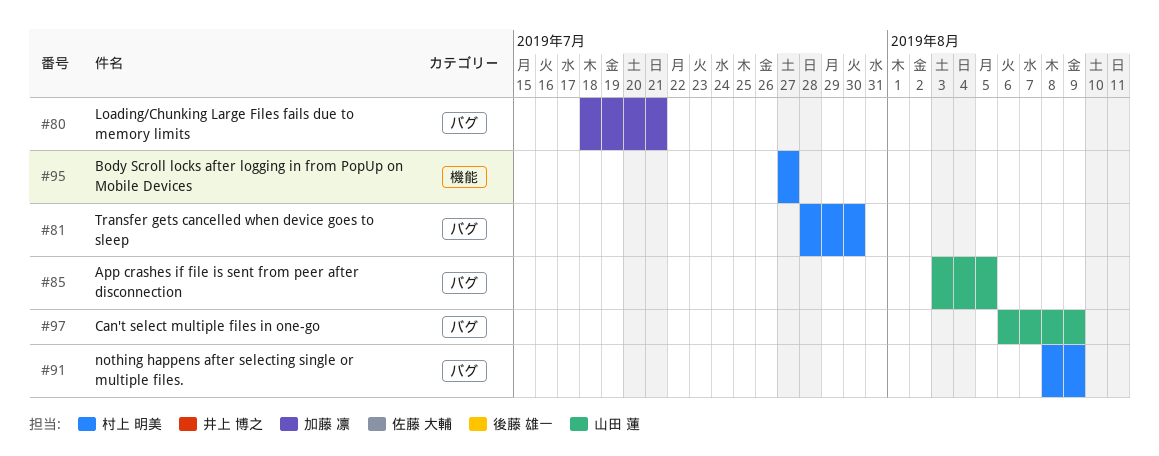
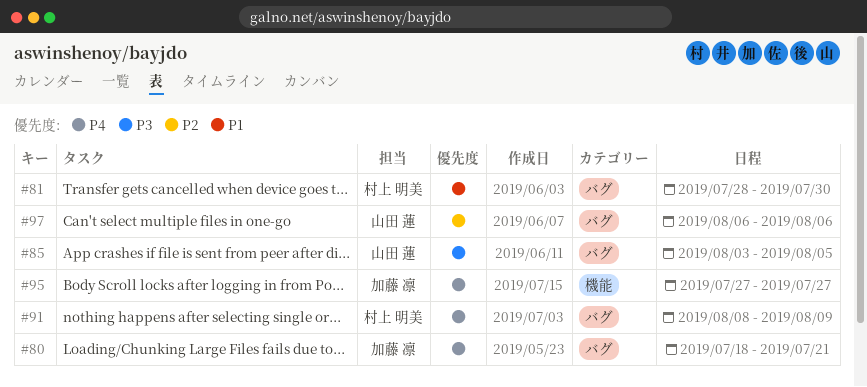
#95, owner: 村上 明美 -> 加藤 凛
#97, due: Aug 9 -> Aug 6

